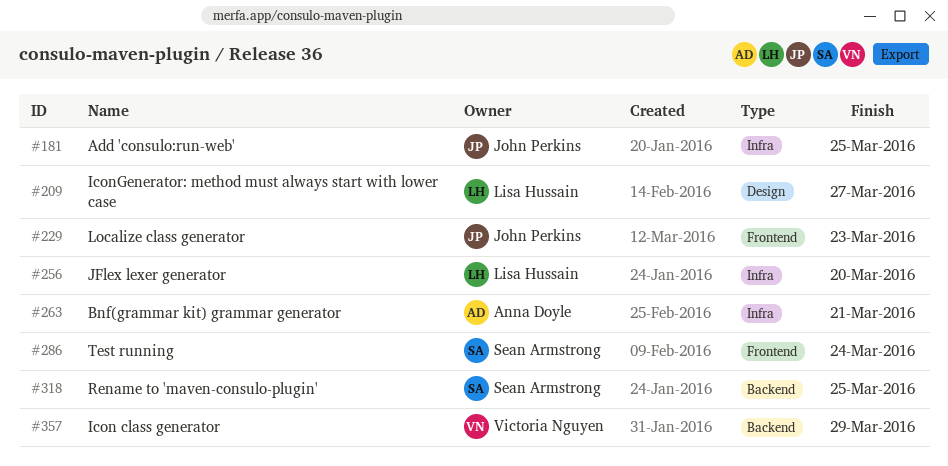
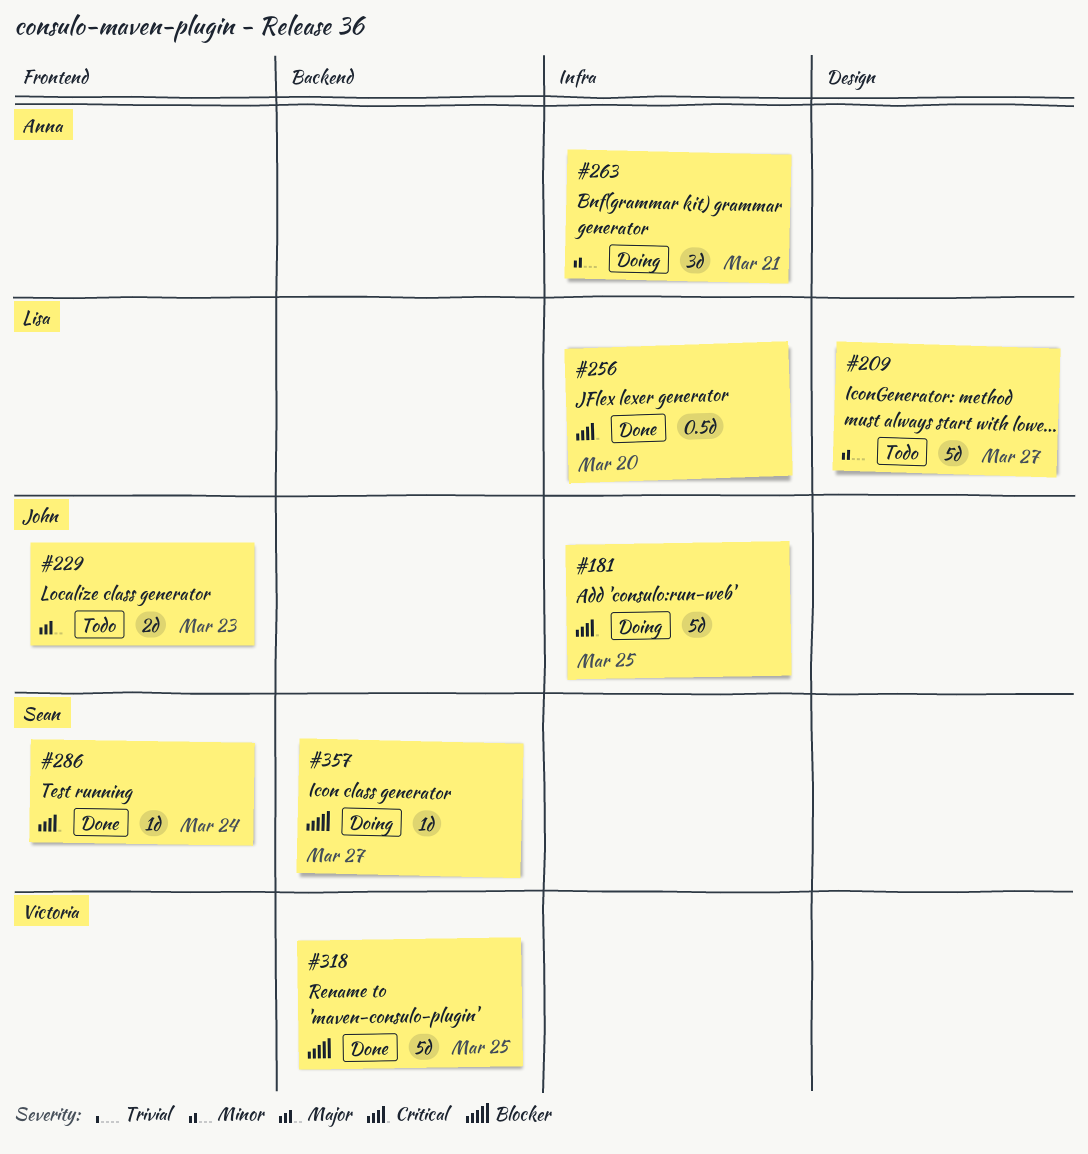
#318, owner: Sean Armstrong -> Victoria Nguyen
#357, owner: Victoria Nguyen -> Sean Armstrong
#357, due: Mar 29 -> Mar 27

